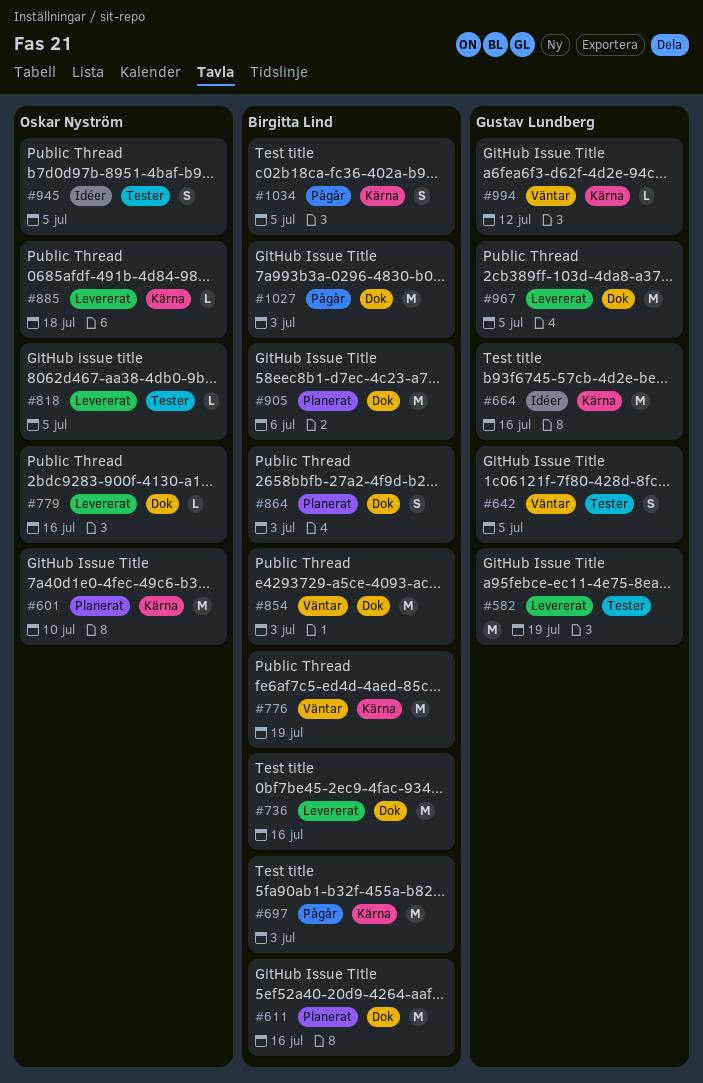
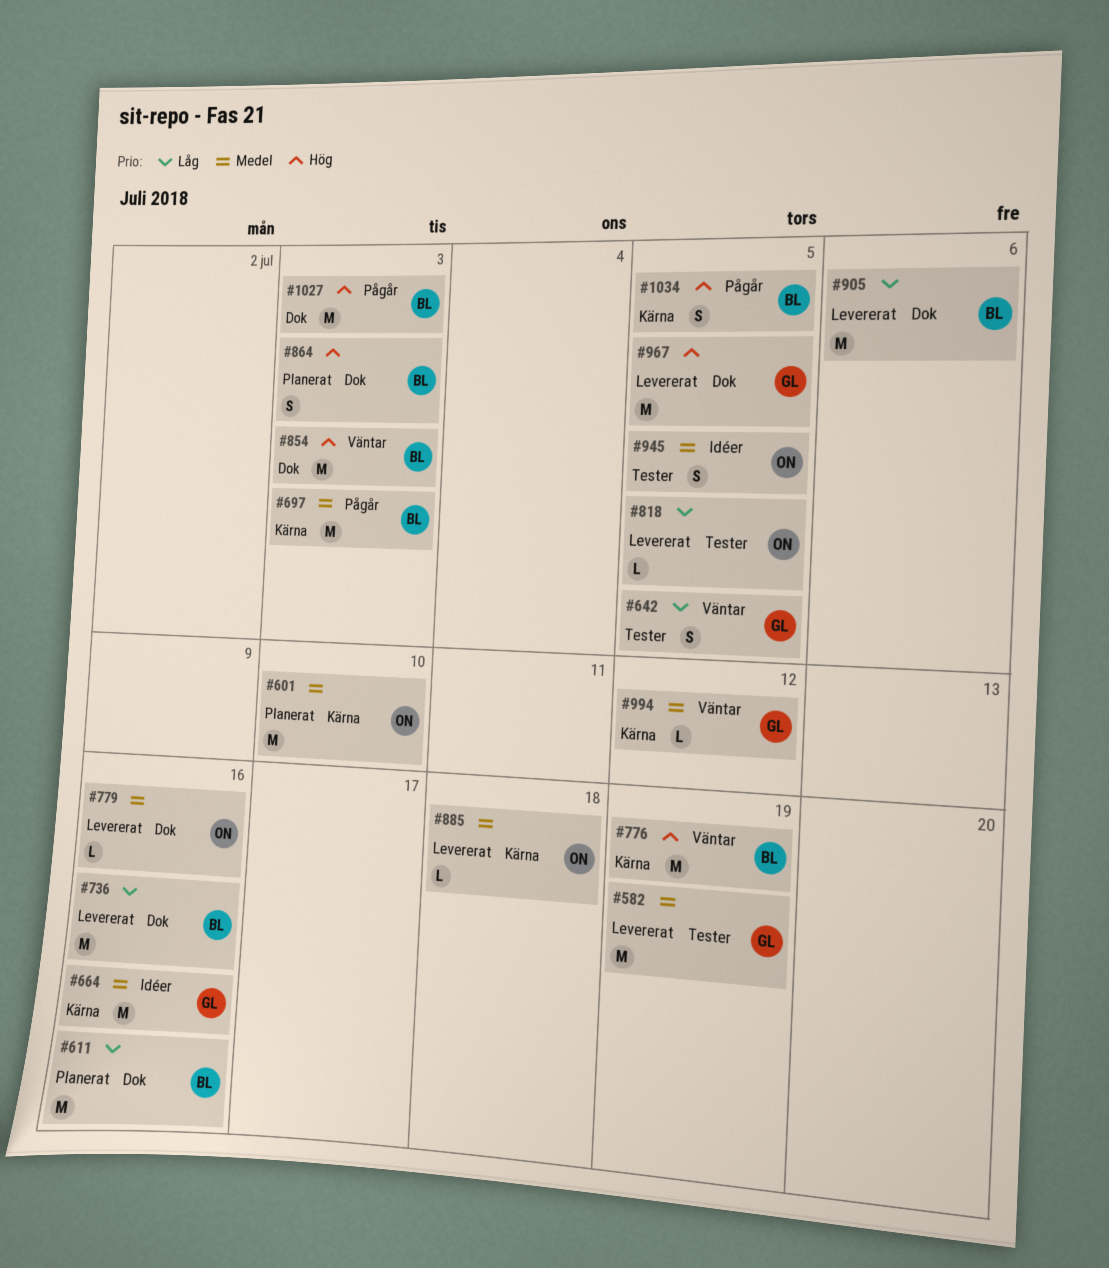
#905, status: Planerat -> Levererat

